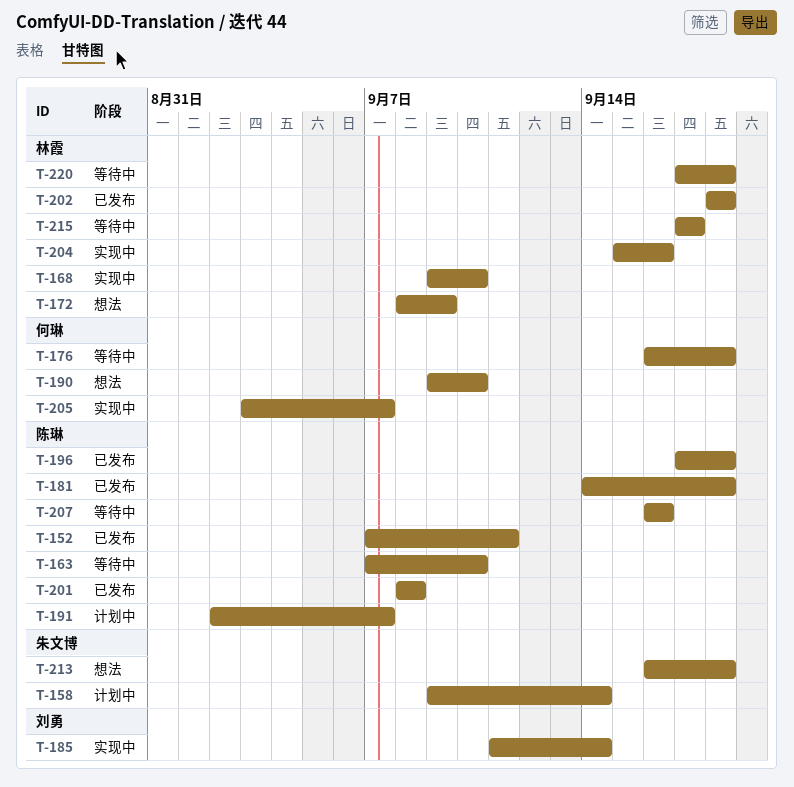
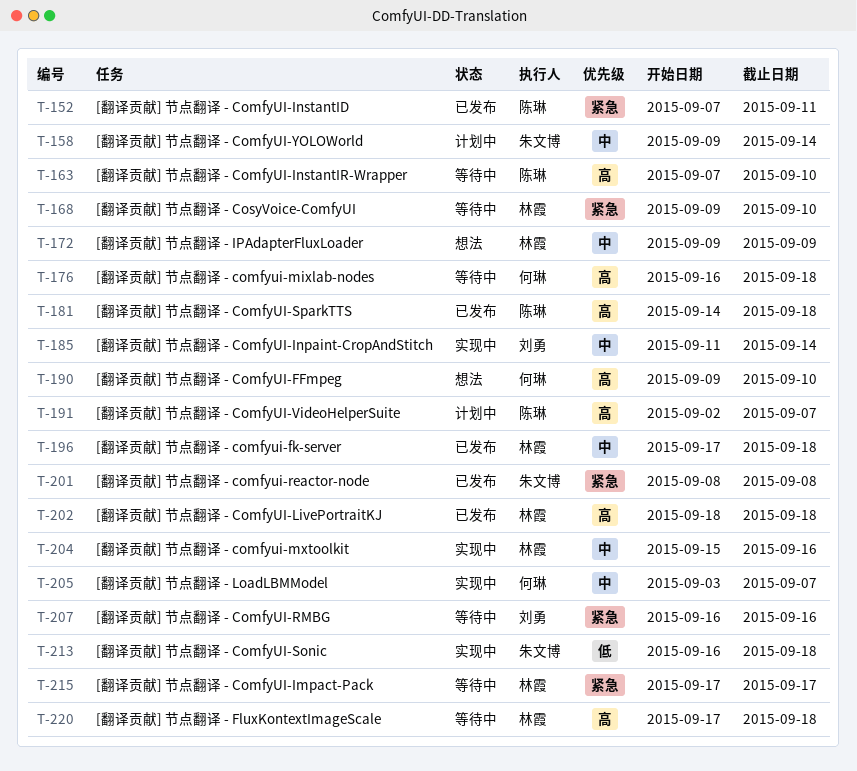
T-168, status: 实现中 -> 等待中
T-172, start: Sep 8 -> Sep 9
T-196, owner: 陈琳 -> 林霞
T-201, owner: 陈琳 -> 朱文博
T-207, owner: 陈琳 -> 刘勇
T-213, status: 想法 -> 实现中

